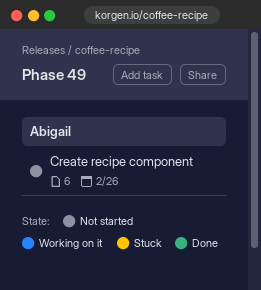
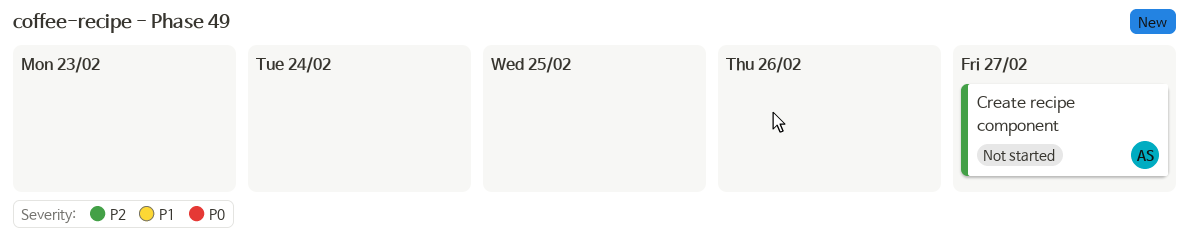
Create recipe component, due: Feb 26 -> Feb 27

